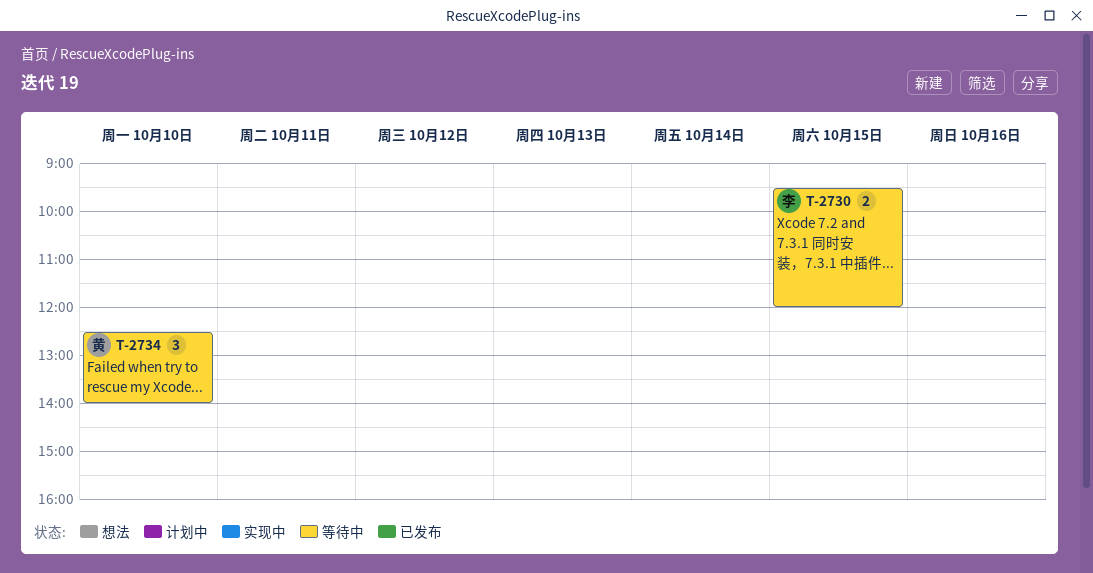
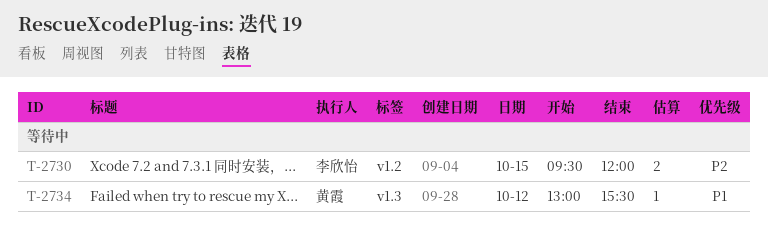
T-2734, estimate: 3 -> 1
T-2734, day: Oct 10 -> Oct 12
T-2734, begins: 12:30 -> 13:00
T-2734, ends: 14:00 -> 15:30

